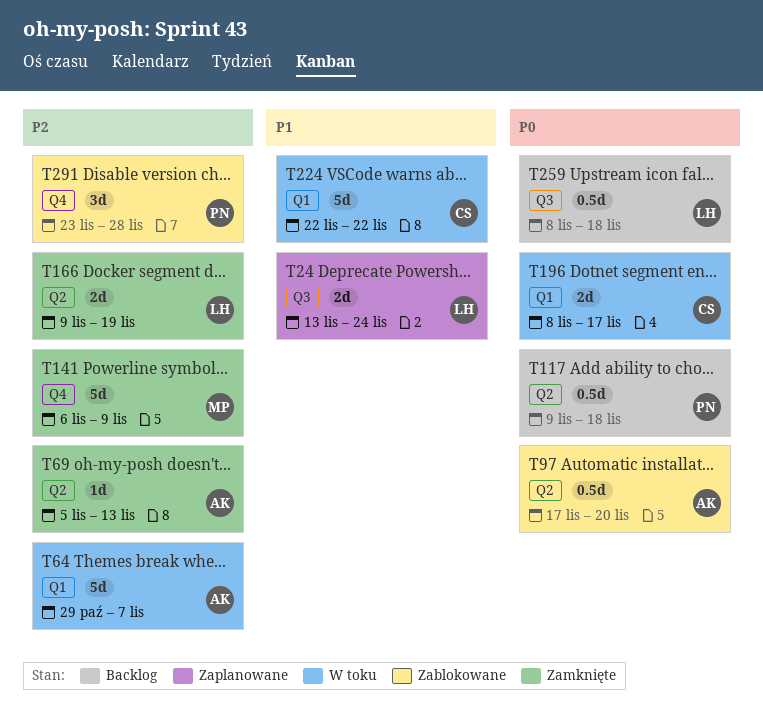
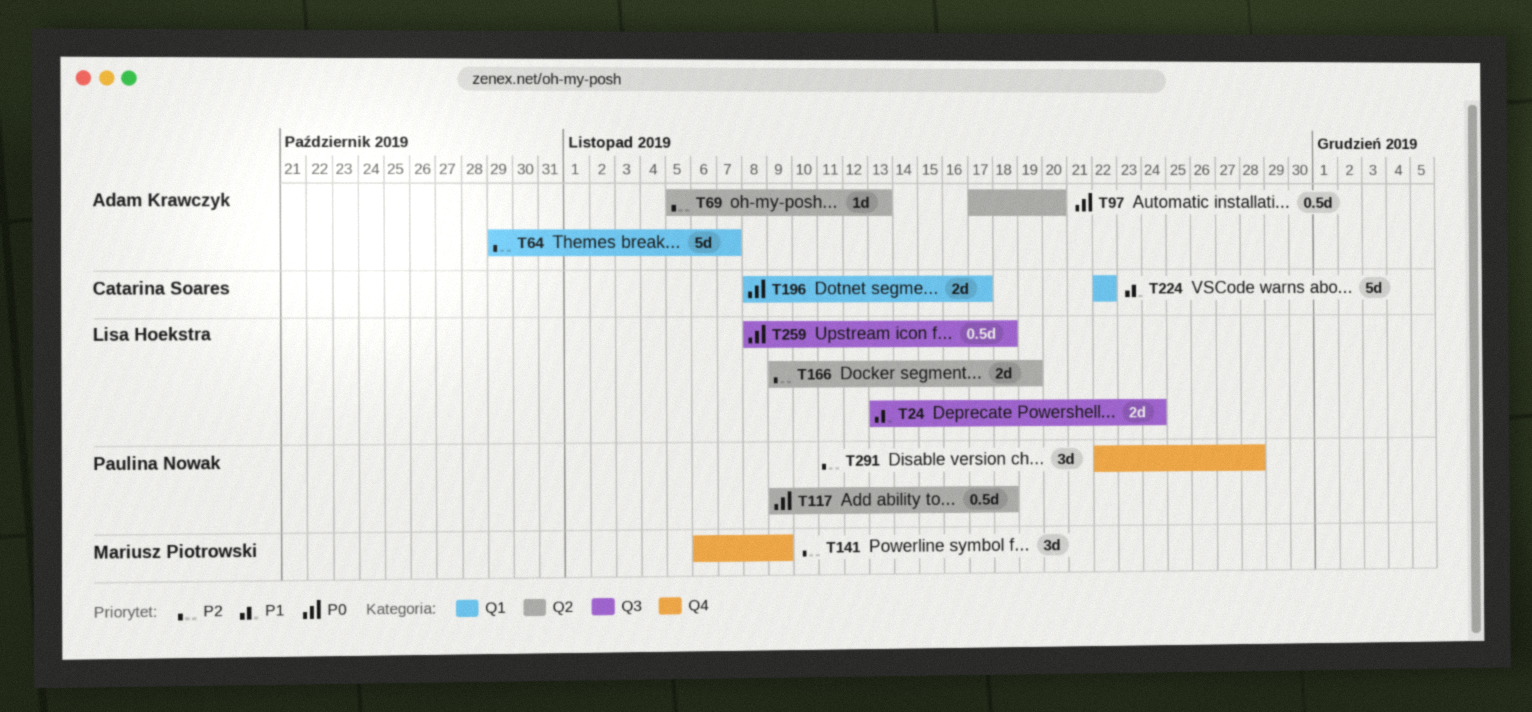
T141, estimate: 5d -> 3d
T291, start: Nov 23 -> Nov 22

